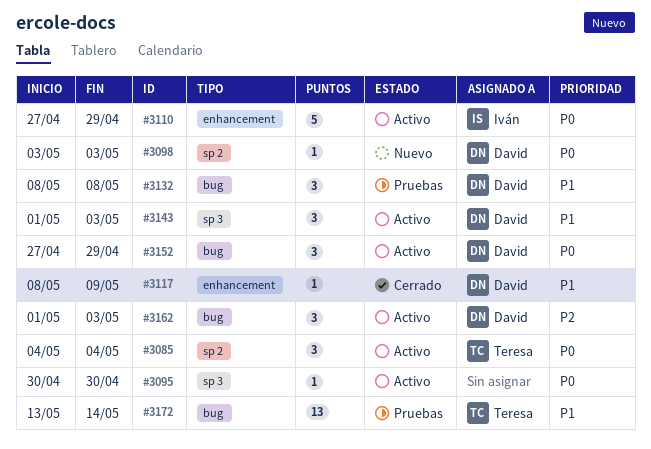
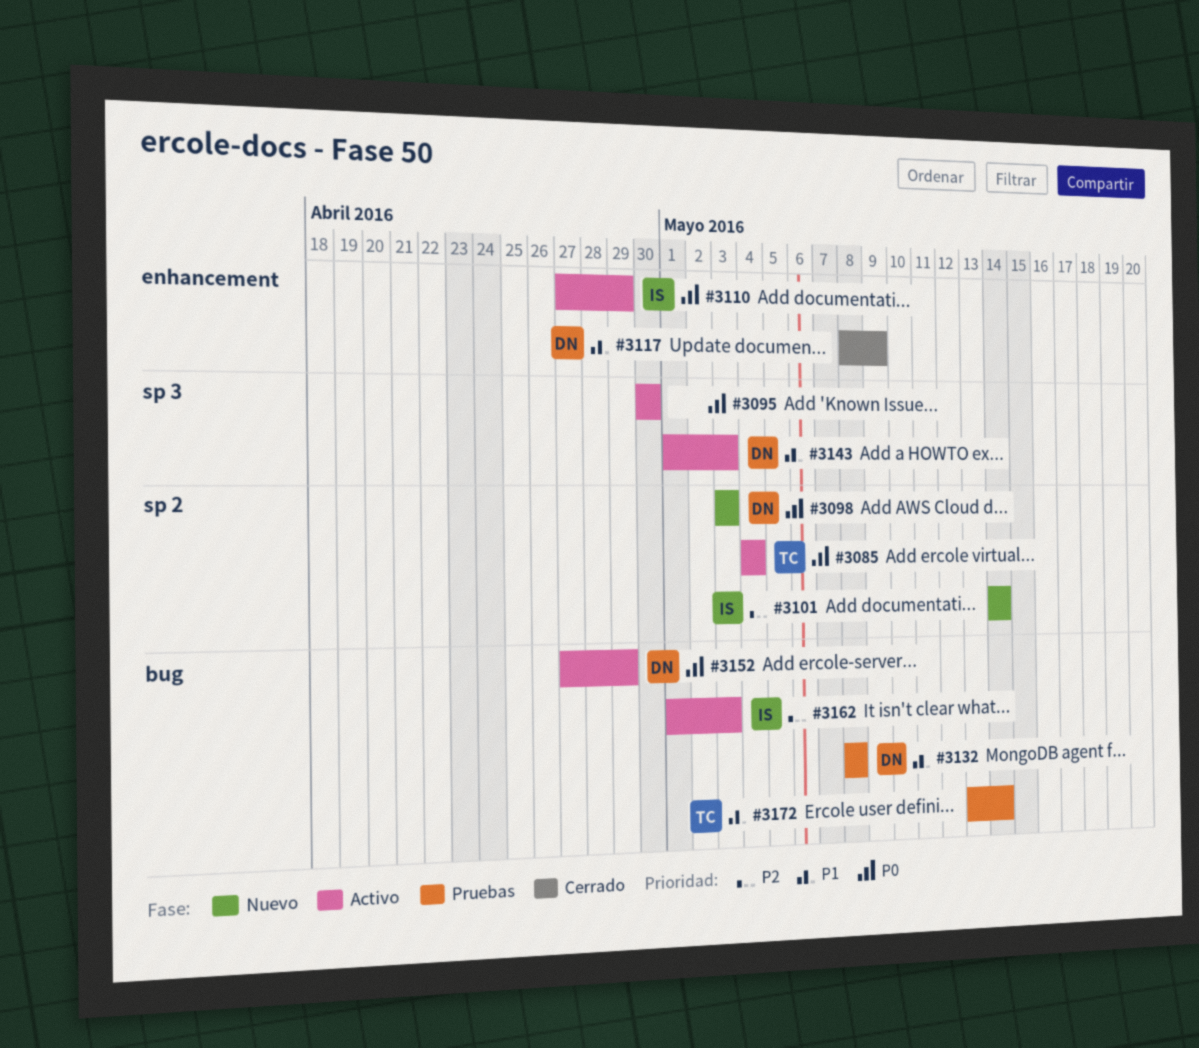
#3101: none -> present
#3162, owner: David -> Iván

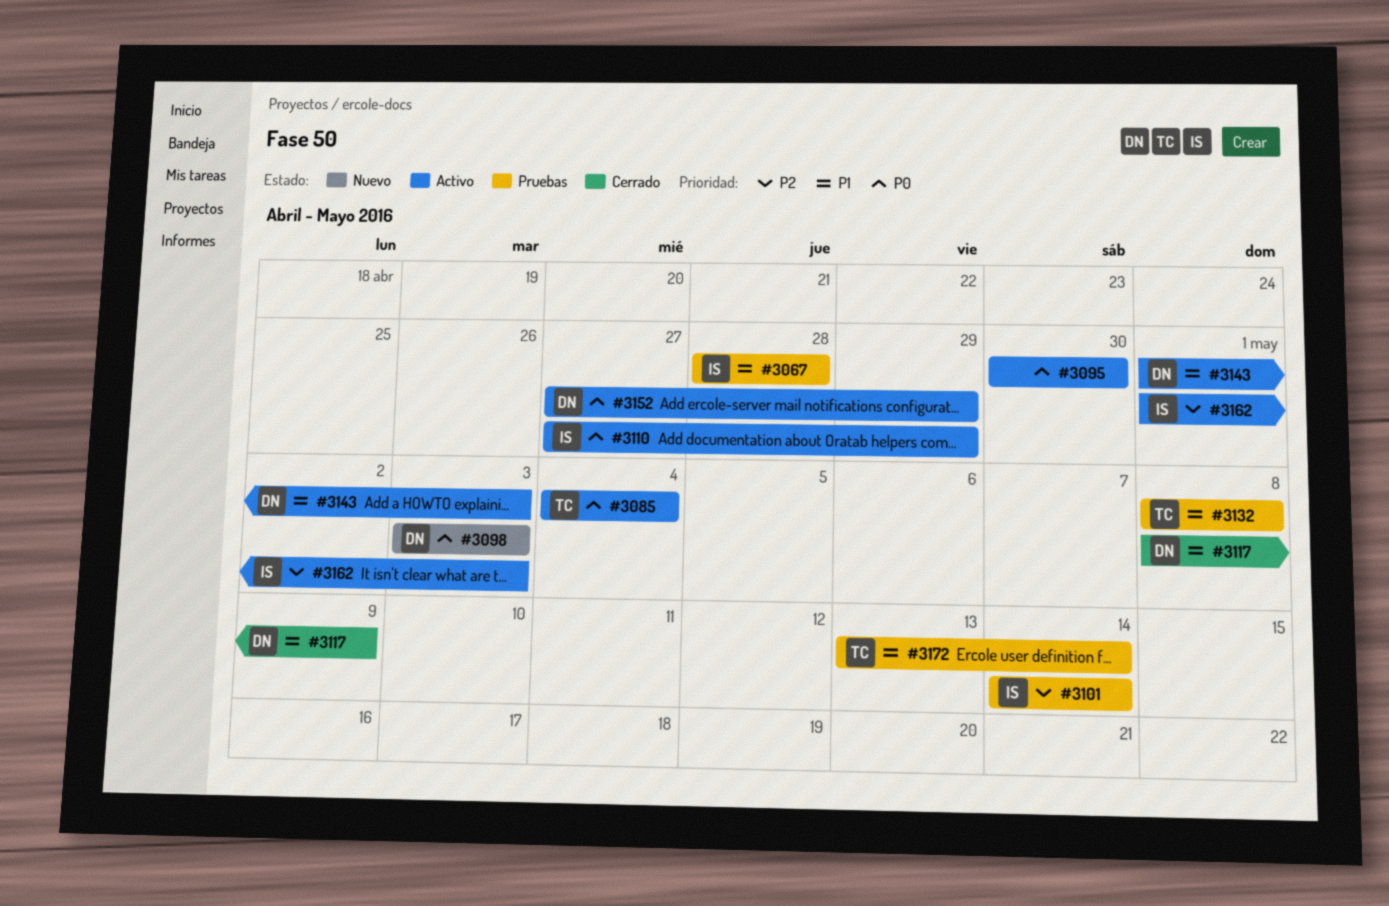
#3067: none -> present
#3101, status: Nuevo -> Pruebas
#3132, owner: DN -> TC

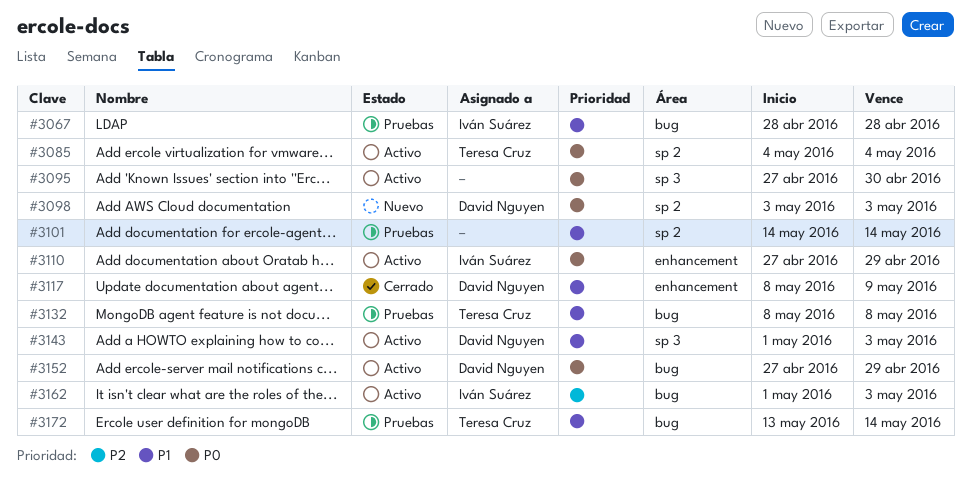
#3095, start: Apr 30 -> Apr 27
#3101, owner: Iván Suárez -> none
#3101, priority: P2 -> P1

